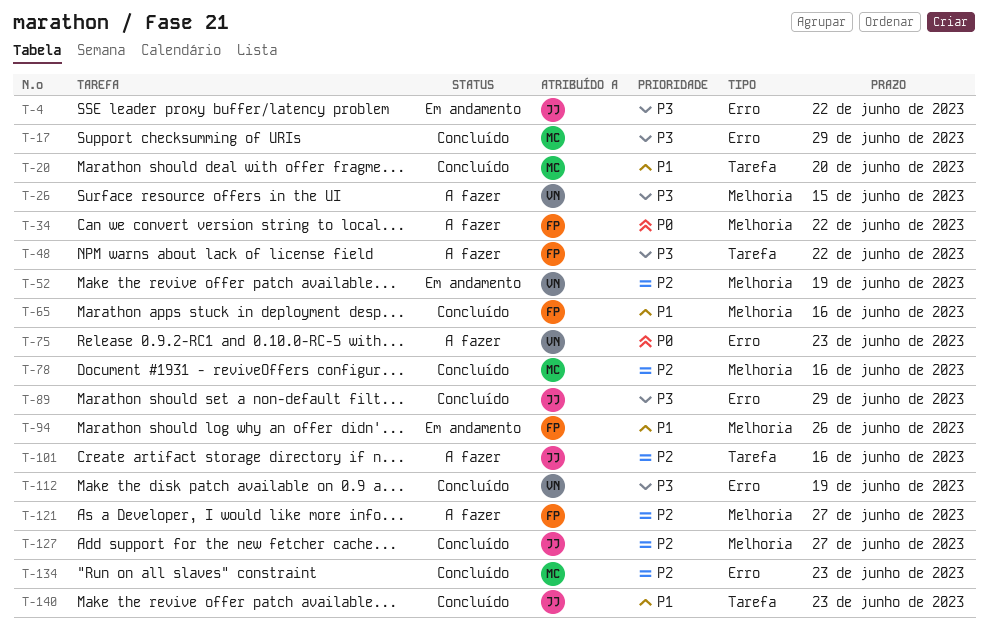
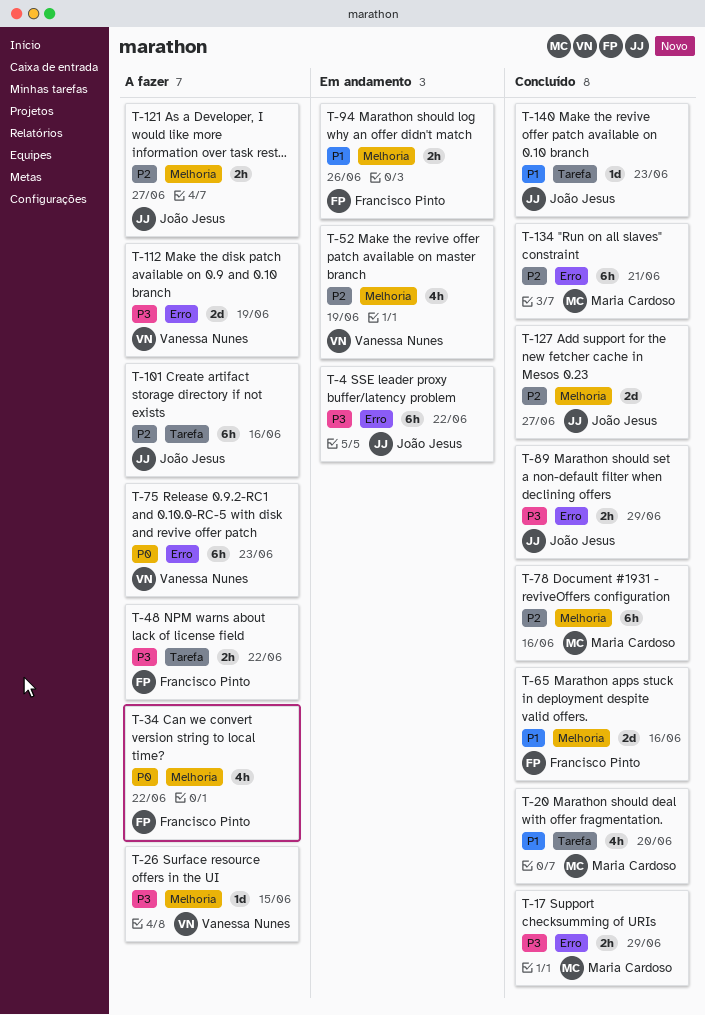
T-112, status: Concluído -> A fazer
T-121, owner: Francisco Pinto -> João Jesus
T-134, due: Jun 23 -> Jun 21

